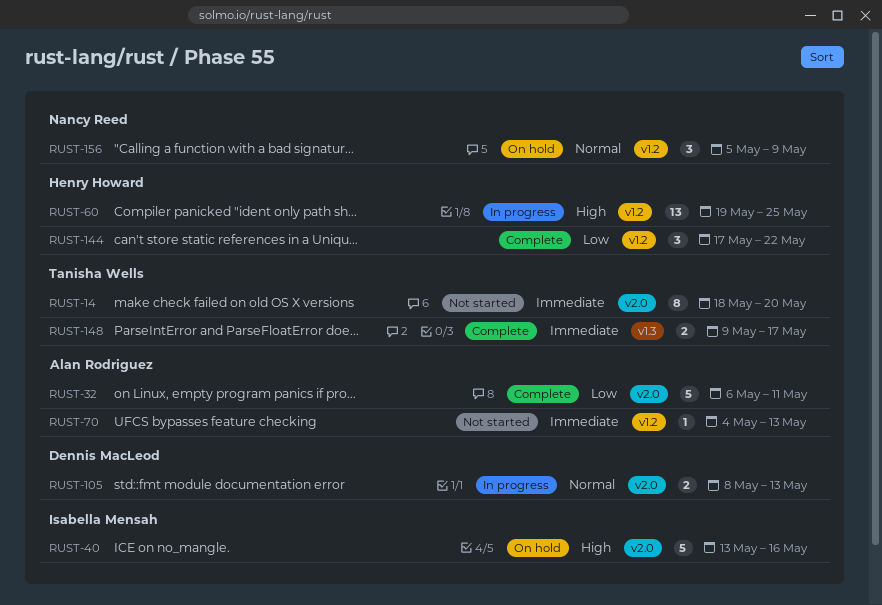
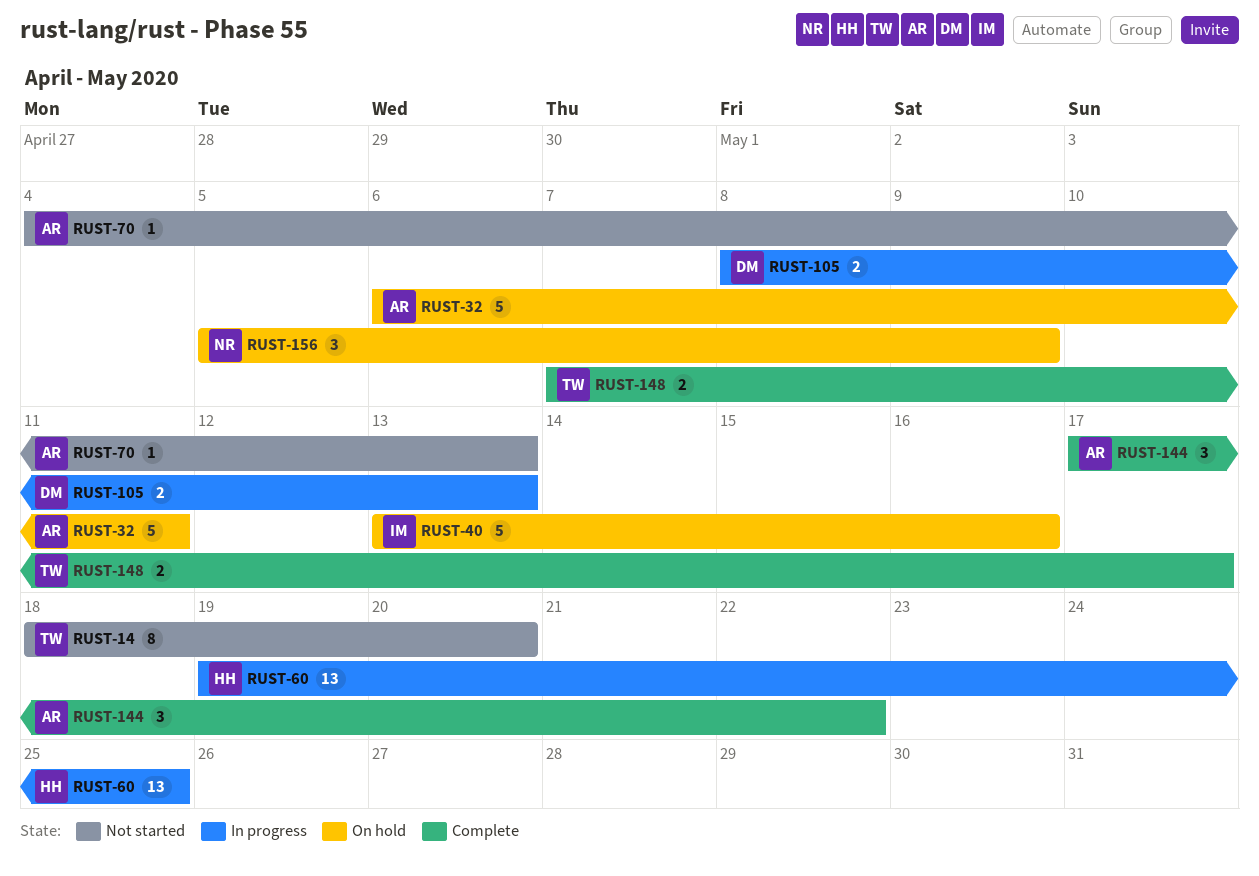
RUST-32, status: Complete -> On hold
RUST-144, owner: Henry Howard -> Alan Rodriguez
RUST-148, start: May 9 -> May 7

